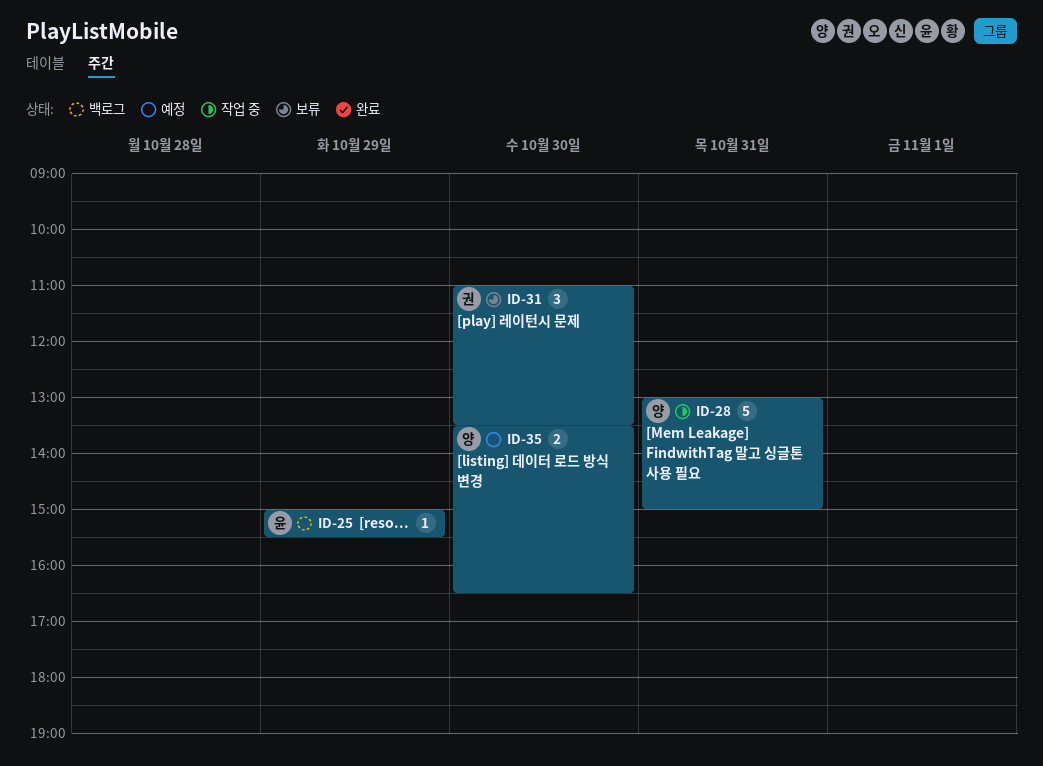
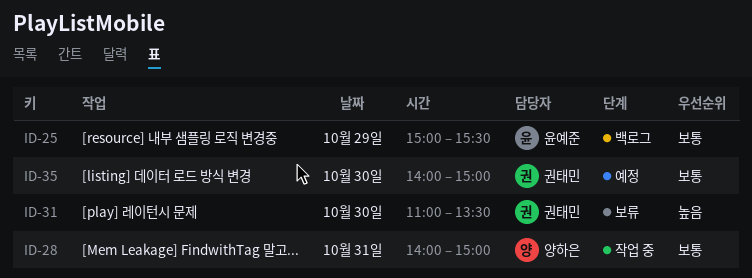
ID-28, begins: 13:00 -> 14:00
ID-35, owner: 양하은 -> 권태민
ID-35, begins: 13:30 -> 14:00
ID-35, ends: 16:30 -> 15:00

